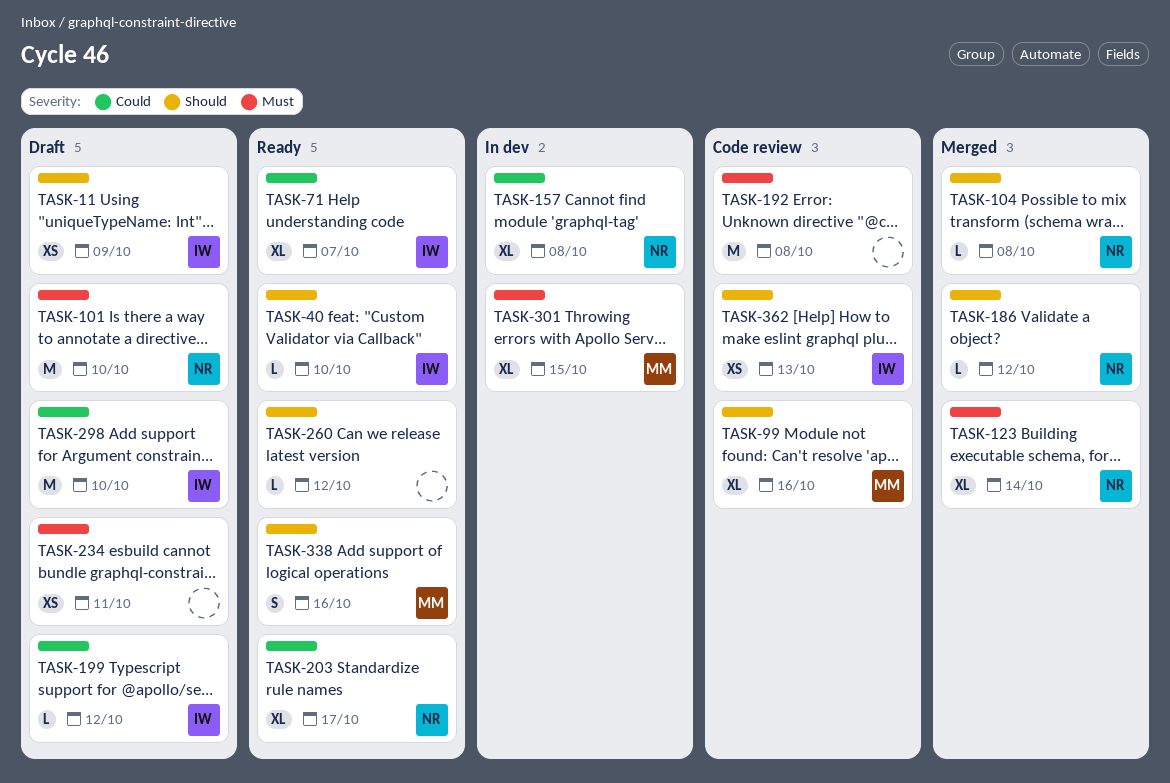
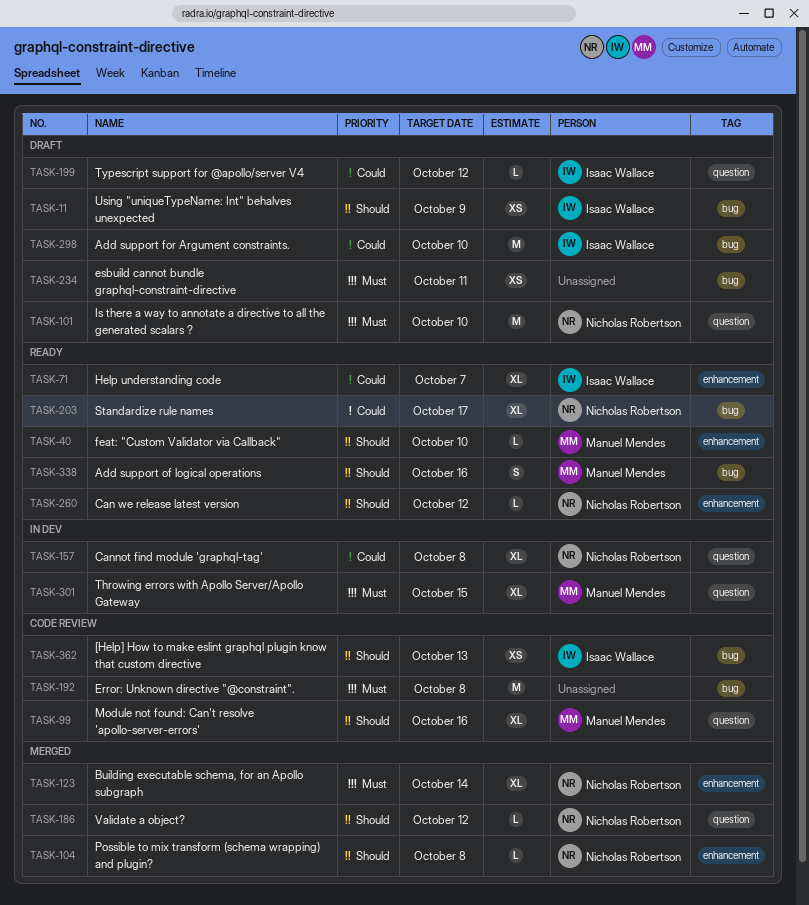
TASK-40, owner: Isaac Wallace -> Manuel Mendes
TASK-260, owner: none -> Nicholas Robertson

